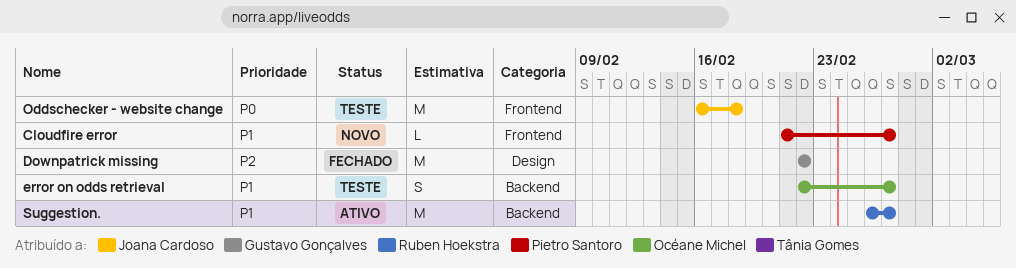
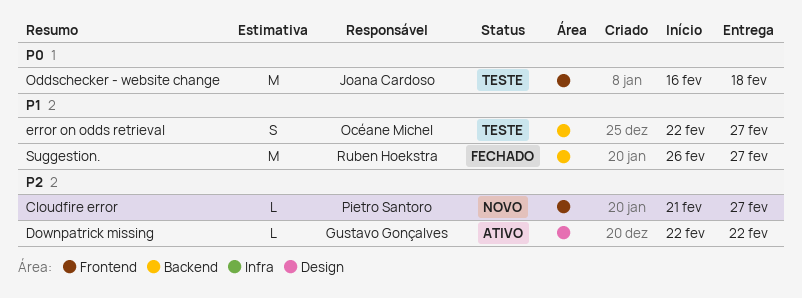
Cloudfire error, priority: P1 -> P2
Downpatrick missing, status: Fechado -> Ativo
Downpatrick missing, estimate: M -> L
Suggestion., status: Ativo -> Fechado

